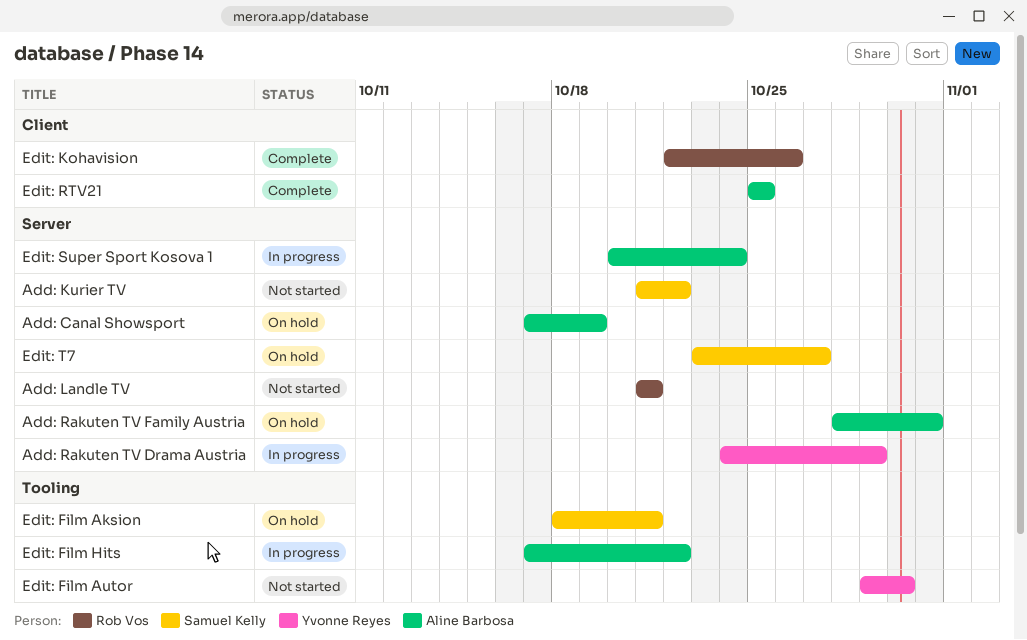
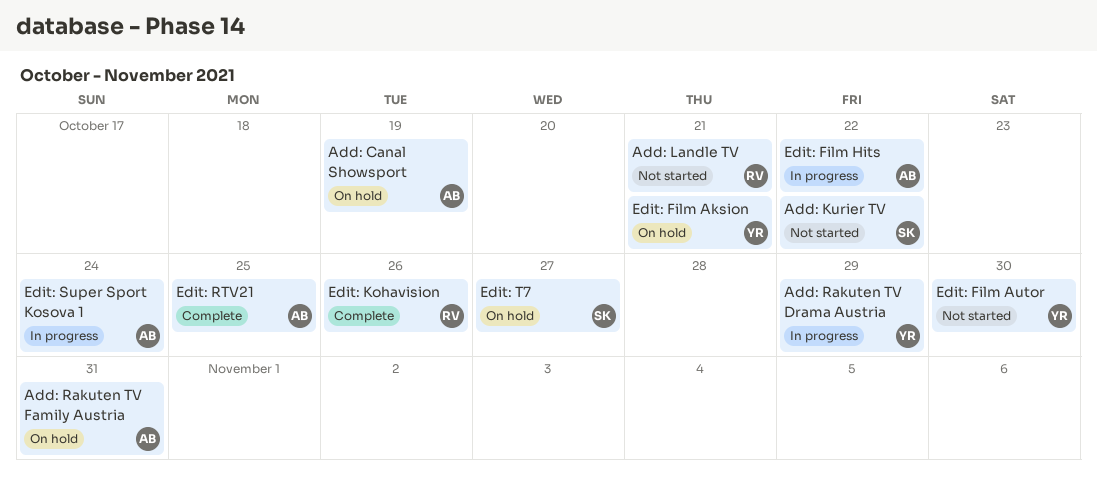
Edit: Film Aksion, owner: Samuel Kelly -> Yvonne Reyes

